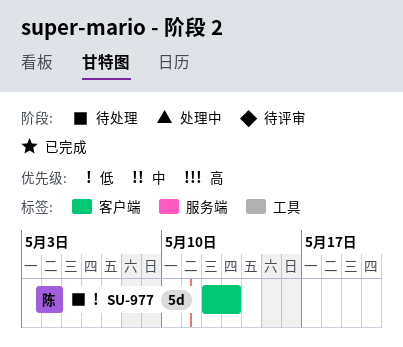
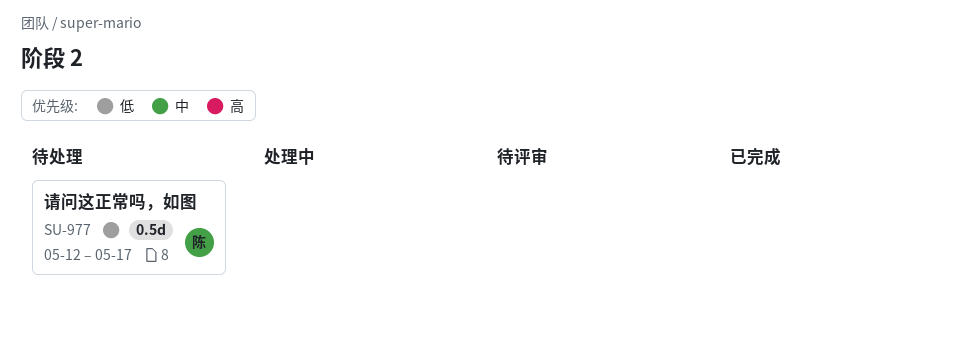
SU-977, estimate: 5d -> 0.5d
SU-977, due: May 13 -> May 17

